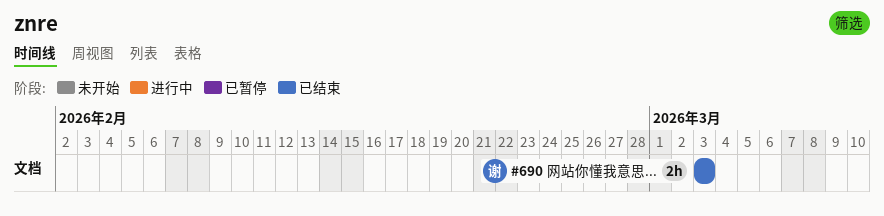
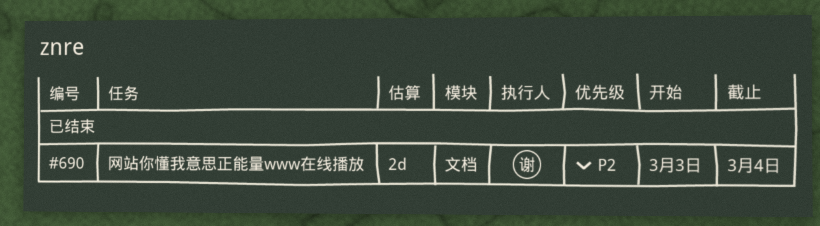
#690, estimate: 2h -> 2d
#690, due: Mar 3 -> Mar 4

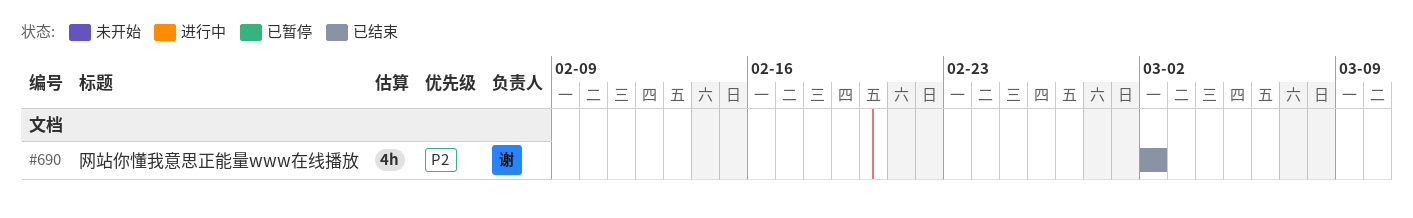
#690, estimate: 2d -> 4h
#690, start: Mar 3 -> Mar 2
#690, due: Mar 4 -> Mar 2

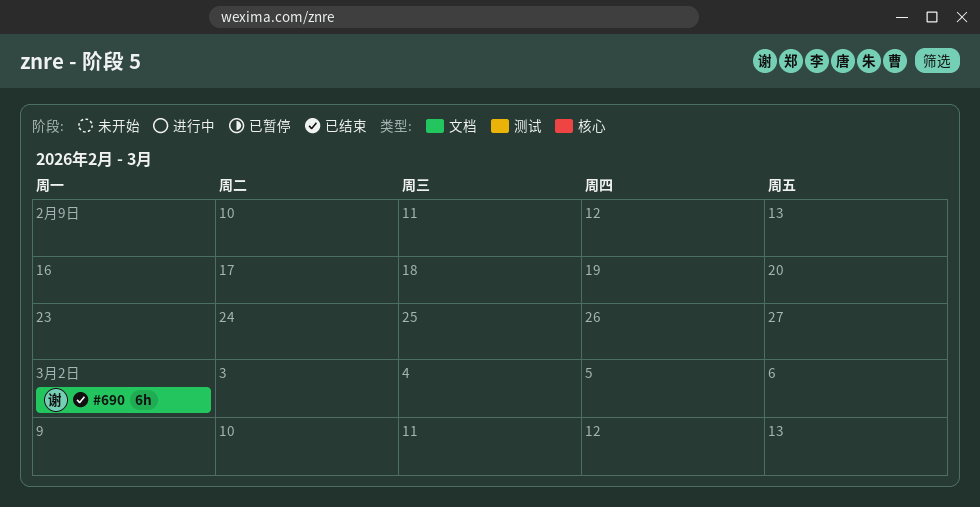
#690, estimate: 4h -> 6h

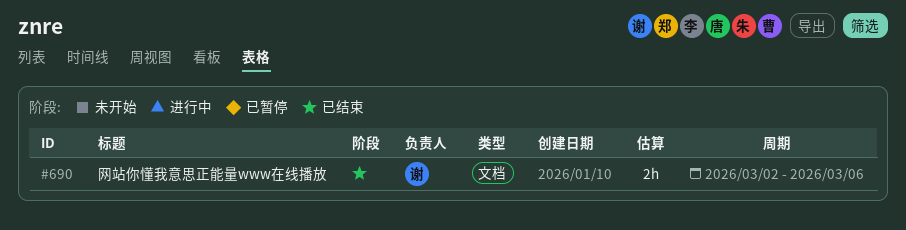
#690, estimate: 6h -> 2h
#690, due: Mar 2 -> Mar 6

